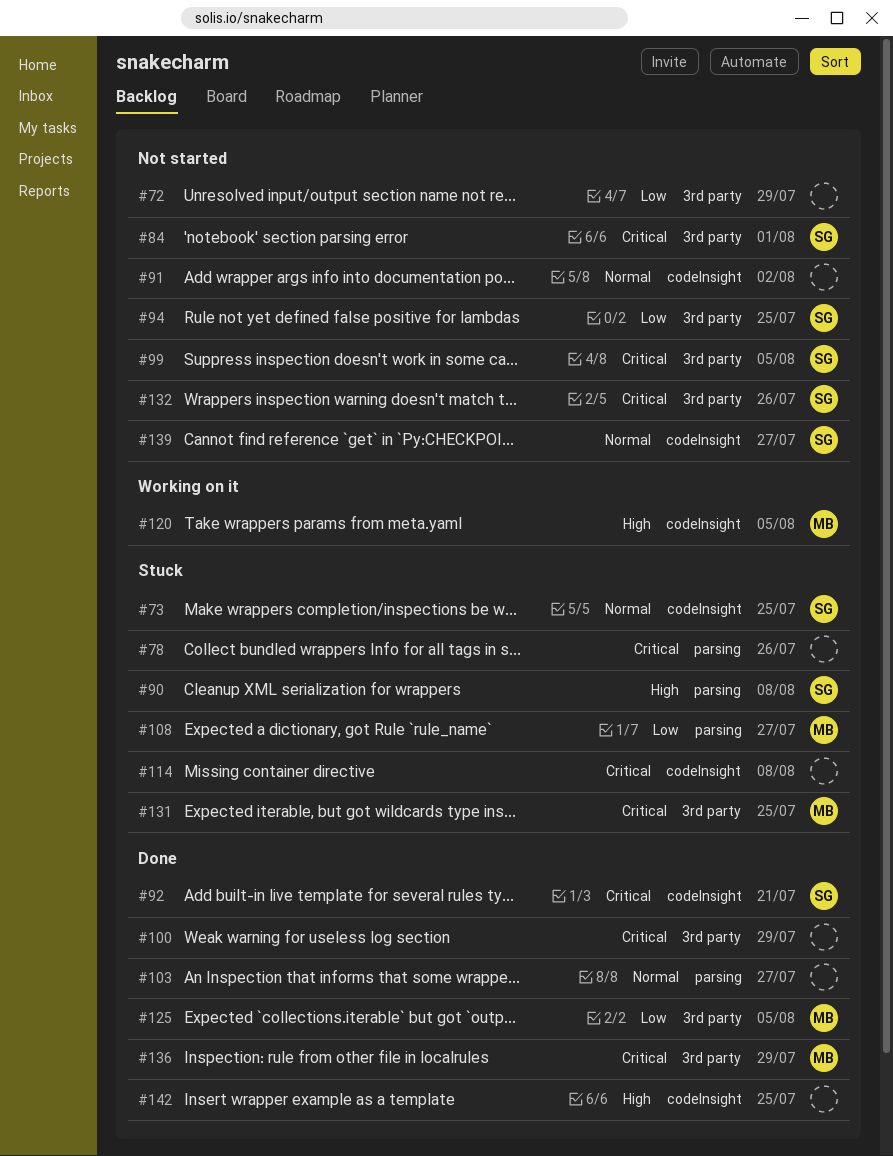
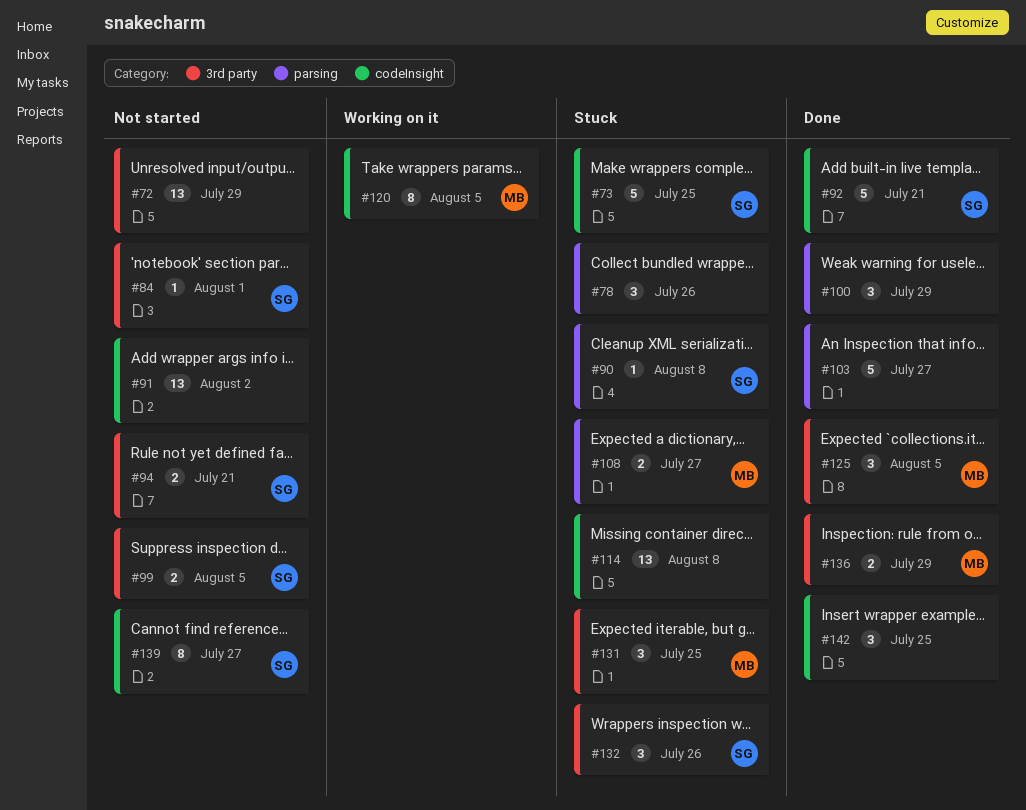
#94, due: Jul 25 -> Jul 21
#100, label: 3rd party -> parsing
#132, status: Not started -> Stuck

